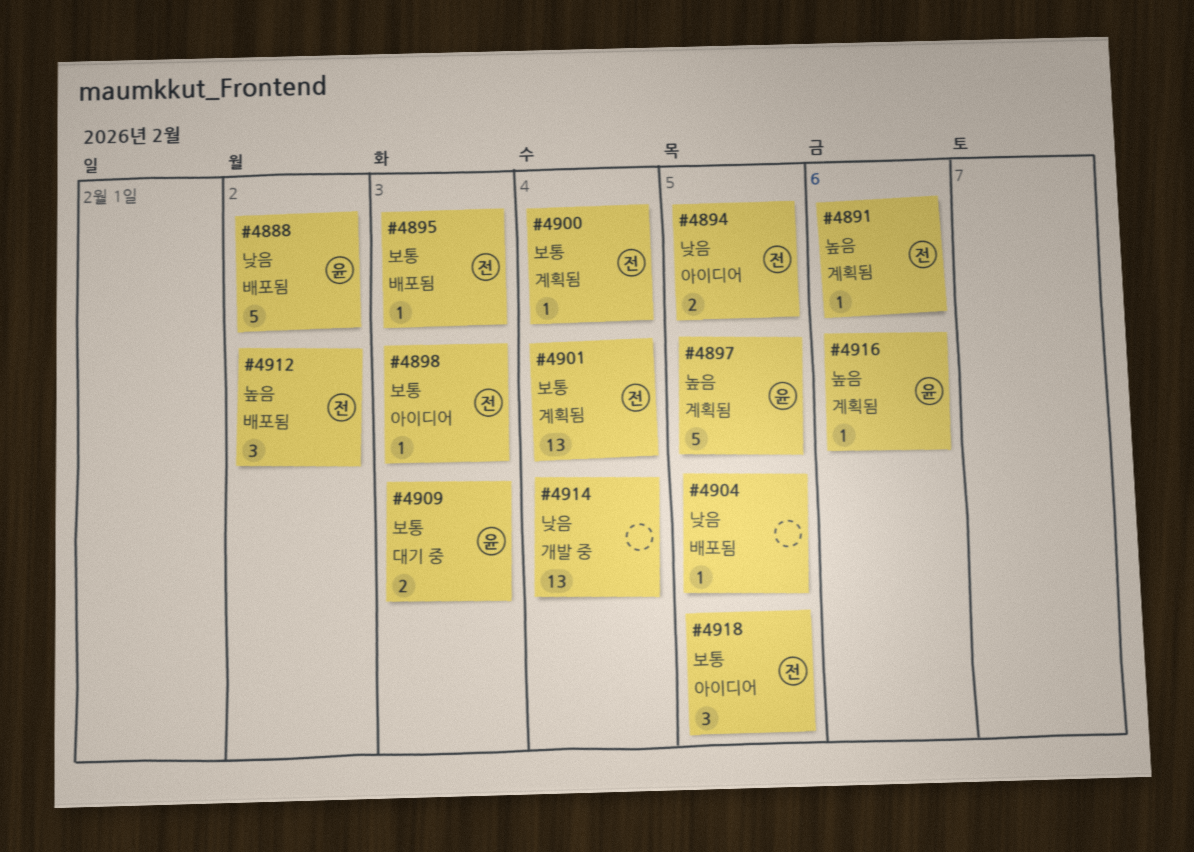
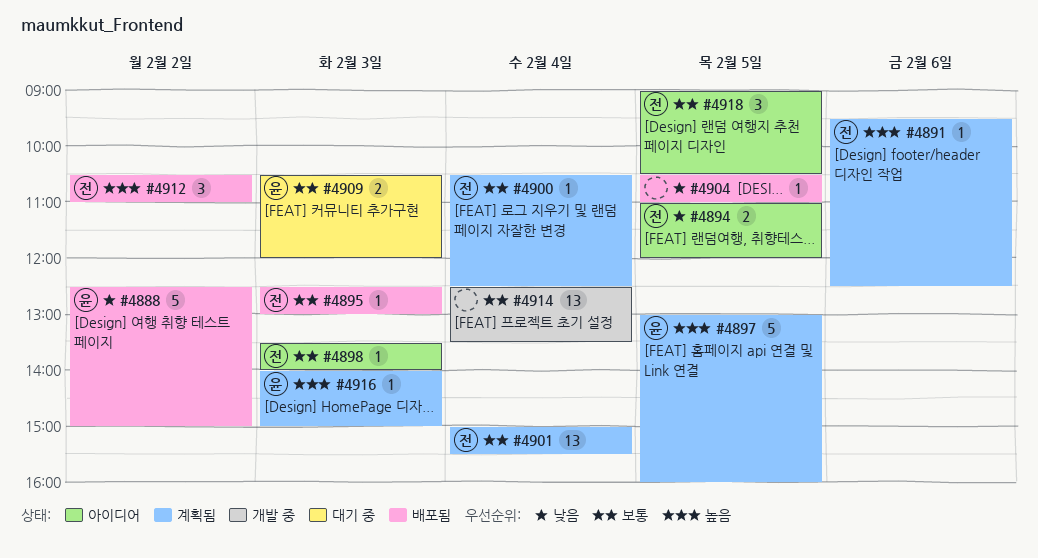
#4914, priority: 낮음 -> 보통
#4916, day: Feb 6 -> Feb 3

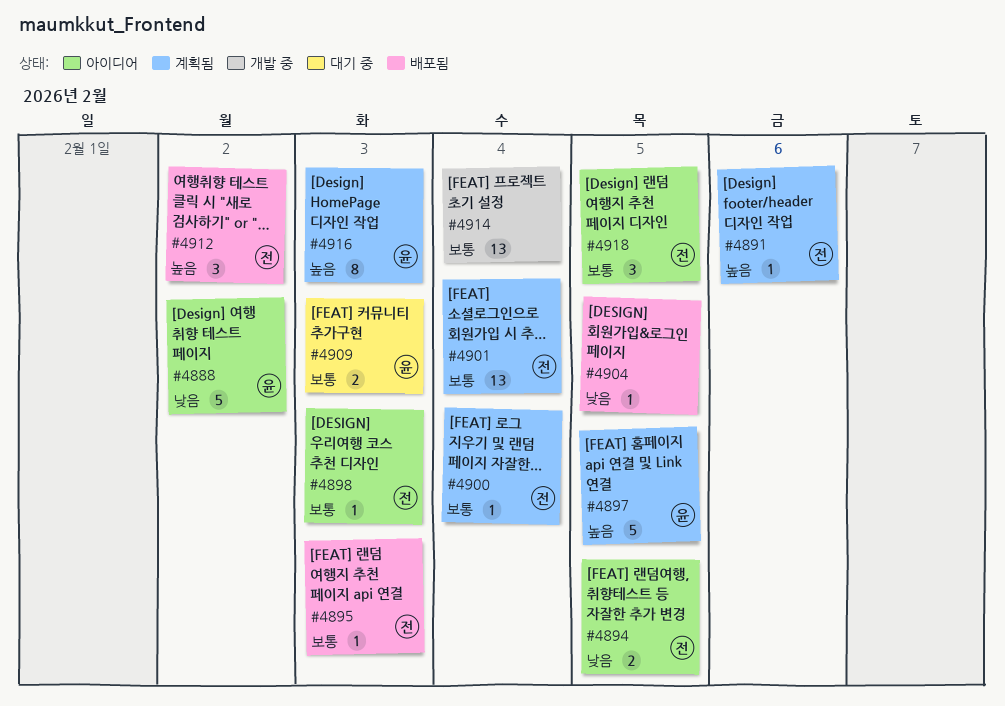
#4888, status: 배포됨 -> 아이디어
#4916, estimate: 1 -> 8

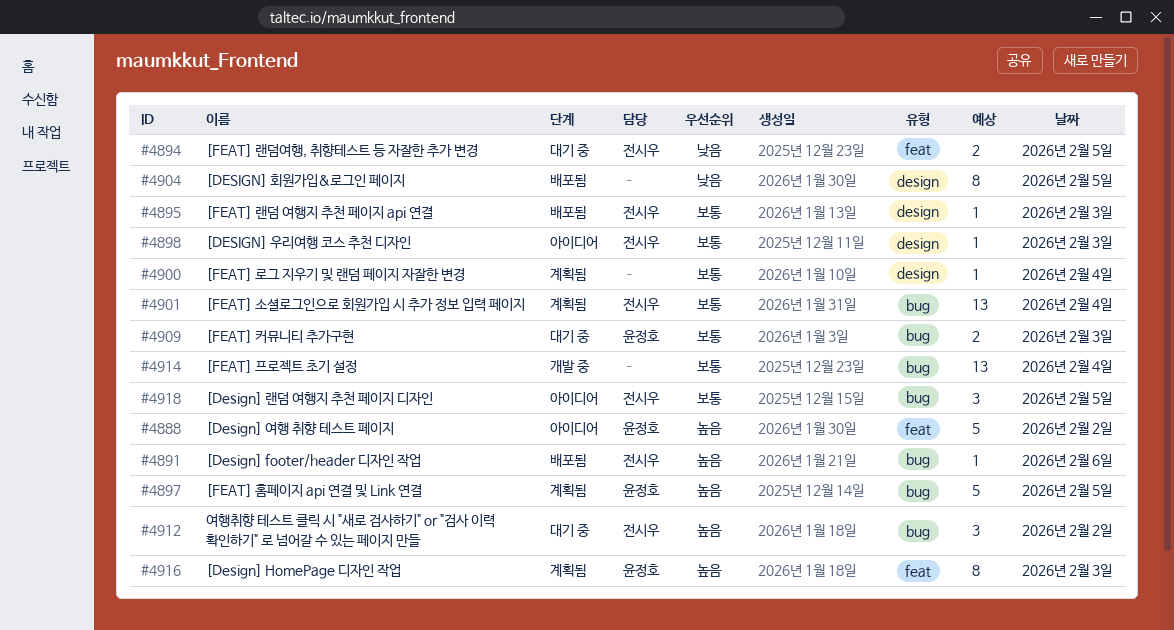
#4888, priority: 낮음 -> 높음
#4891, status: 계획됨 -> 배포됨
#4894, status: 아이디어 -> 대기 중
#4900, owner: 전시우 -> none
#4904, estimate: 1 -> 8
#4912, status: 배포됨 -> 대기 중

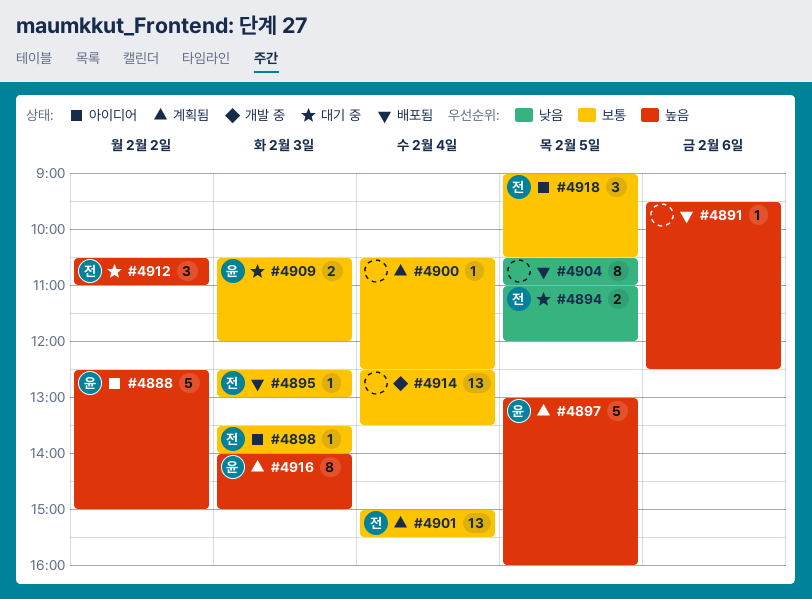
#4891, owner: 전시우 -> none

